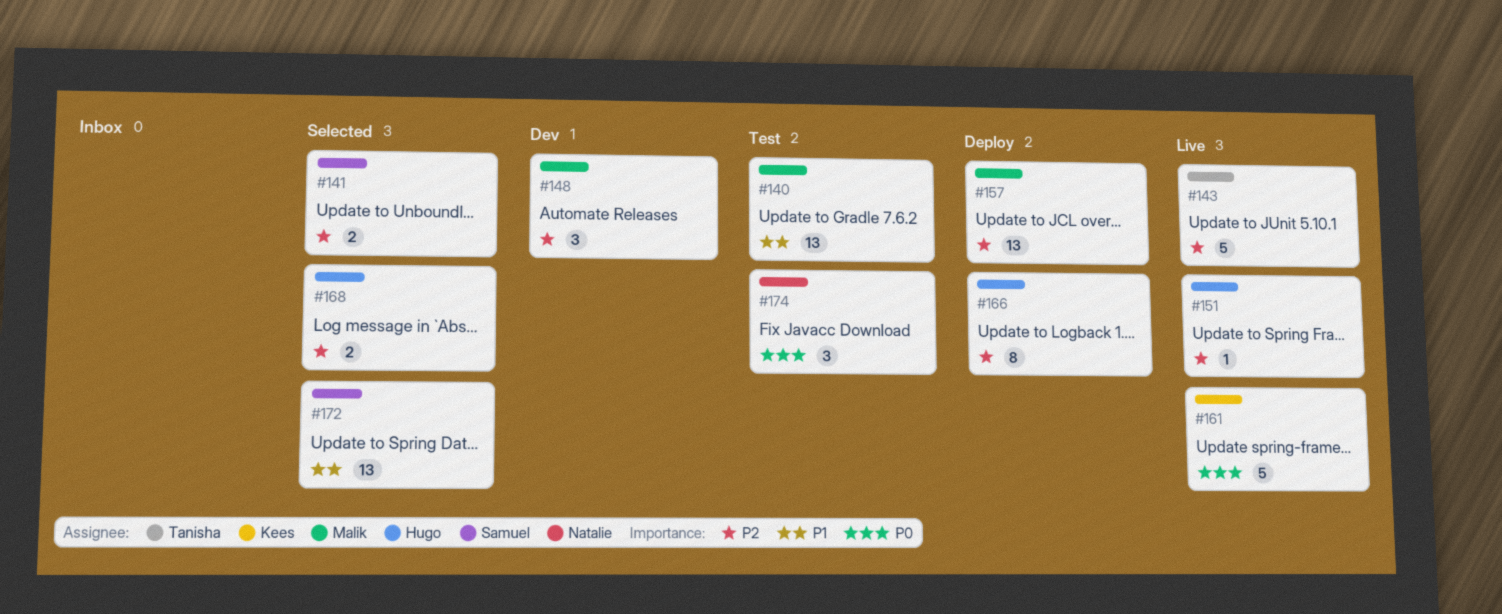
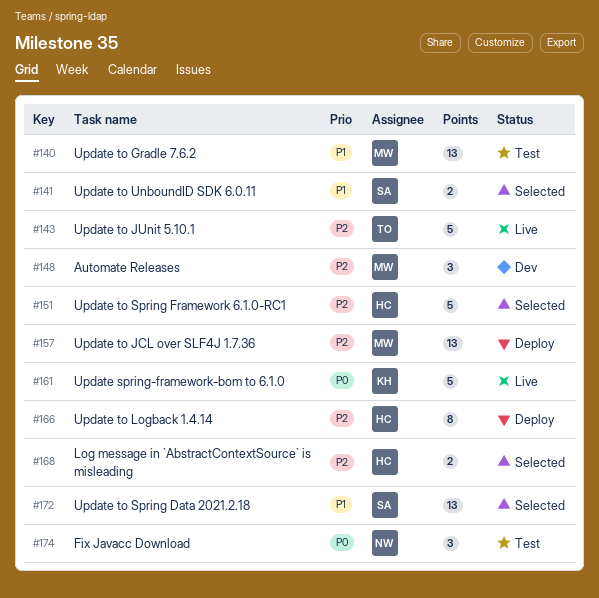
#141, priority: P2 -> P1
#151, status: Live -> Selected
#151, estimate: 1 -> 5

